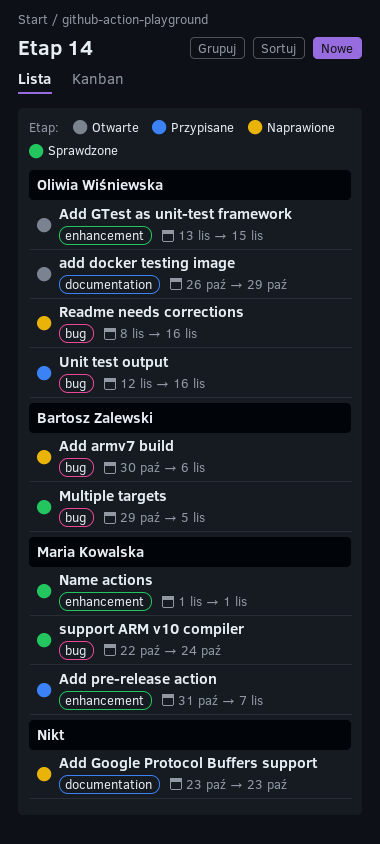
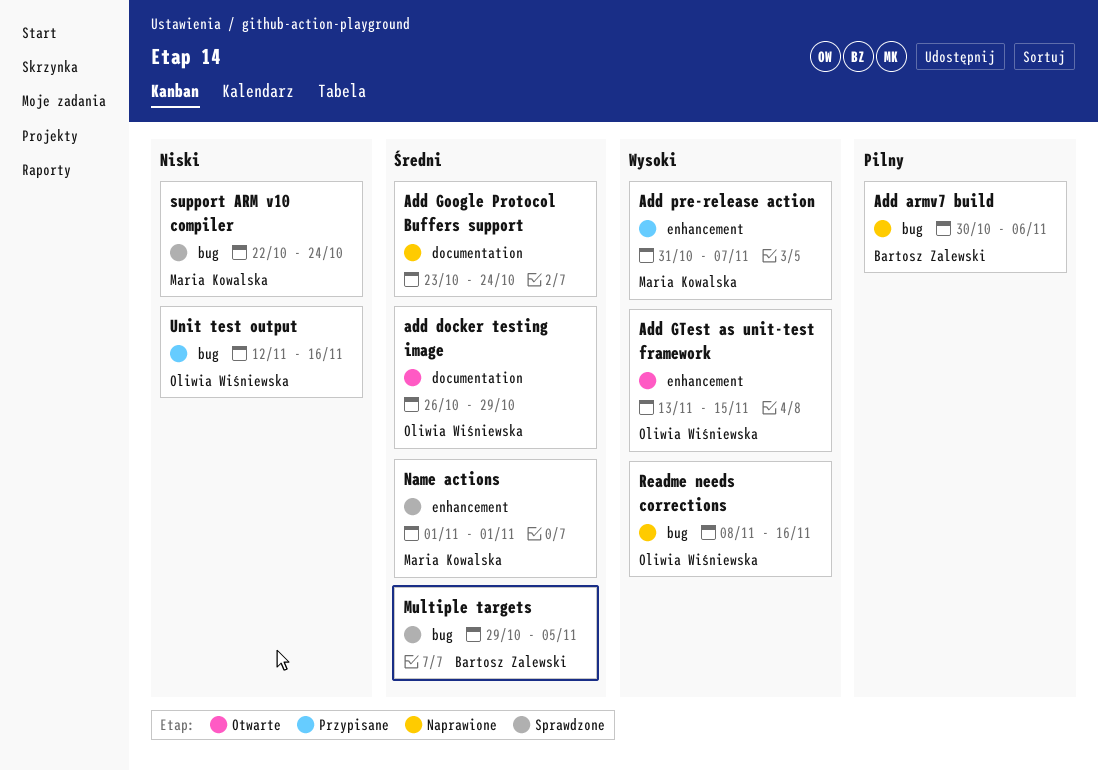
Add Google Protocol Buffers support, due: Oct 23 -> Oct 24

